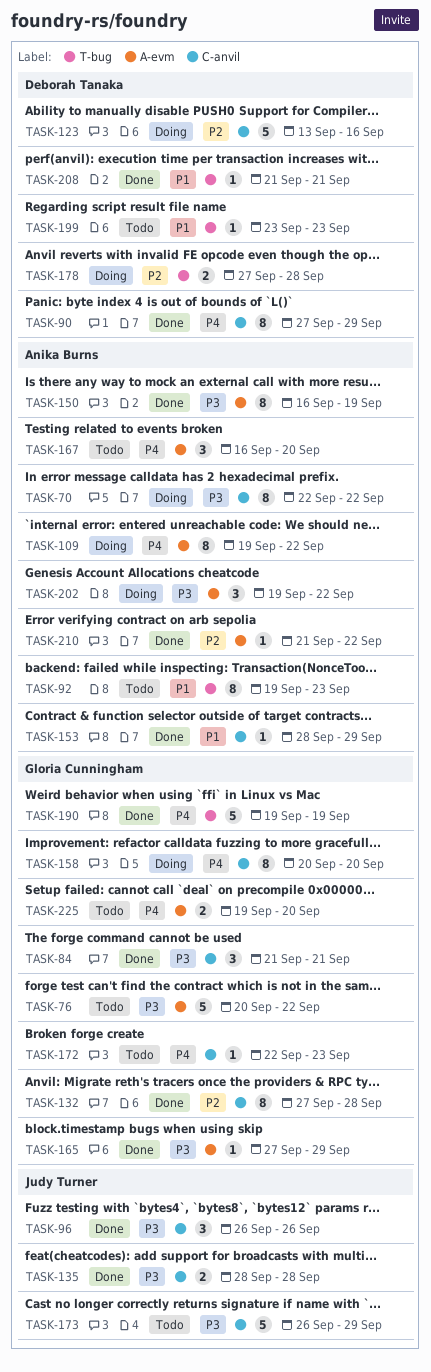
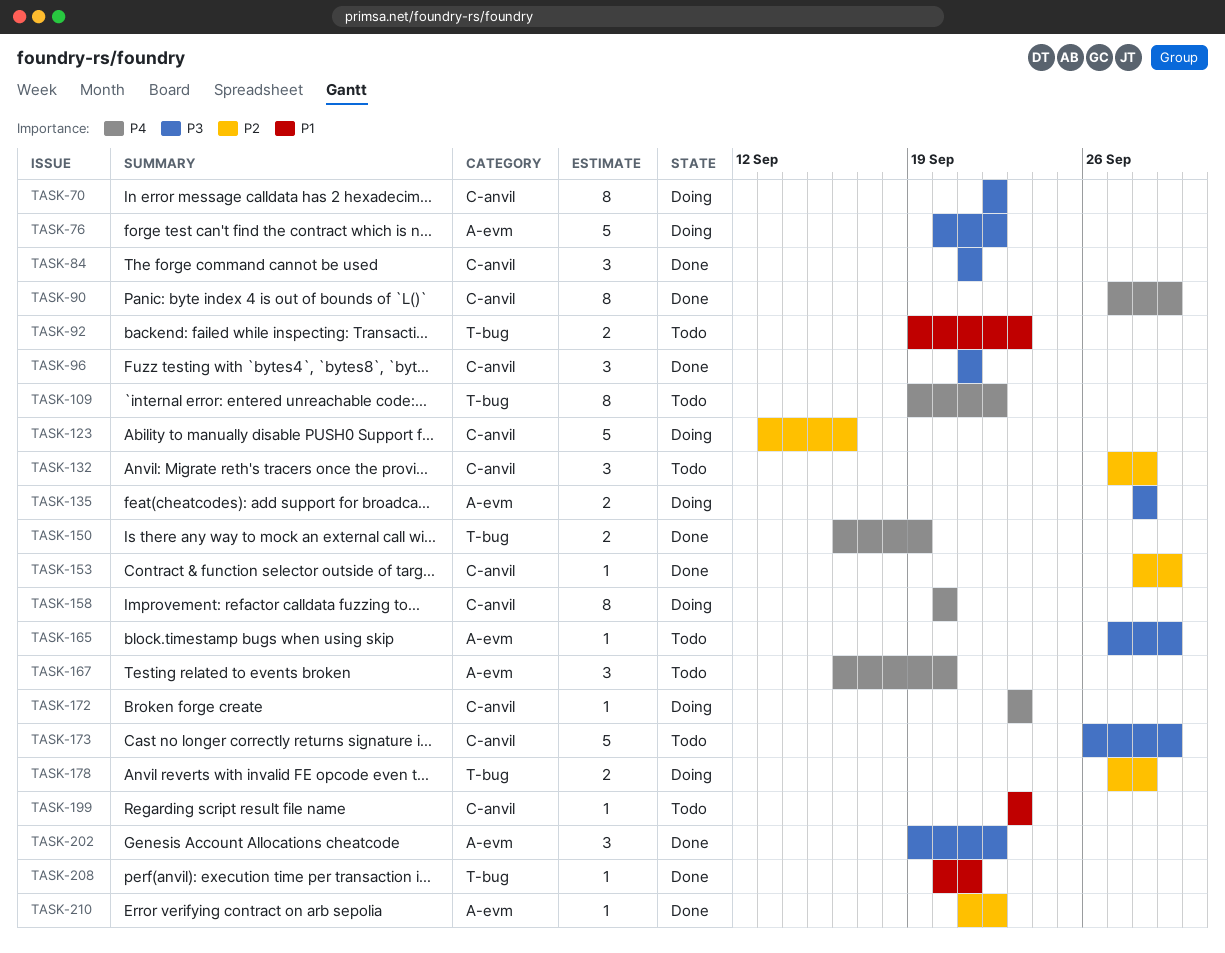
TASK-76, status: Todo -> Doing
TASK-92, estimate: 8 -> 2
TASK-96, start: Sep 26 -> Sep 21
TASK-96, due: Sep 26 -> Sep 21
TASK-109, status: Doing -> Todo
TASK-109, label: A-evm -> T-bug
TASK-132, status: Done -> Todo
TASK-132, estimate: 8 -> 3
TASK-135, status: Done -> Doing
TASK-135, label: C-anvil -> A-evm
TASK-150, priority: P3 -> P4
TASK-150, label: A-evm -> T-bug
TASK-150, estimate: 8 -> 2
TASK-153, priority: P1 -> P2
TASK-165, status: Done -> Todo
TASK-172, status: Todo -> Doing
TASK-172, start: Sep 22 -> Sep 23
TASK-190: present -> none
TASK-199, label: T-bug -> C-anvil
TASK-202, status: Doing -> Done
TASK-208, start: Sep 21 -> Sep 20
TASK-225: present -> none

